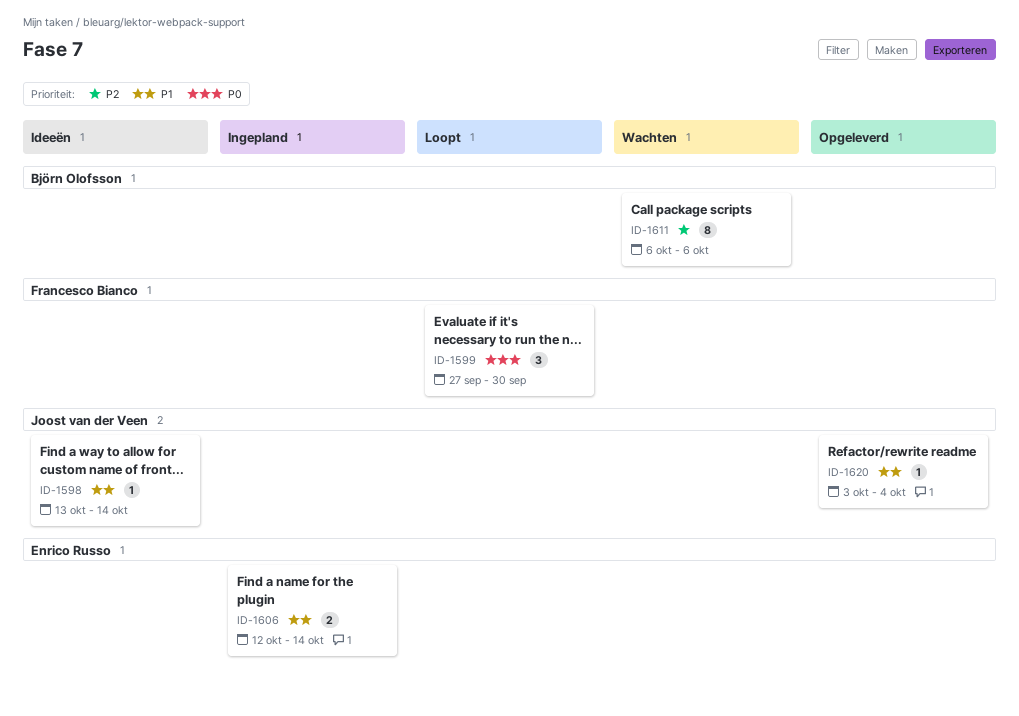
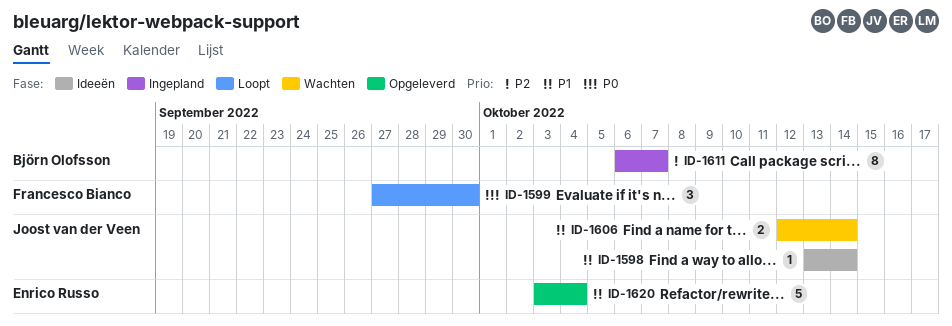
ID-1606, status: Ingepland -> Wachten
ID-1606, owner: Enrico Russo -> Joost van der Veen
ID-1611, status: Wachten -> Ingepland
ID-1611, due: Oct 6 -> Oct 7
ID-1620, owner: Joost van der Veen -> Enrico Russo
ID-1620, estimate: 1 -> 5

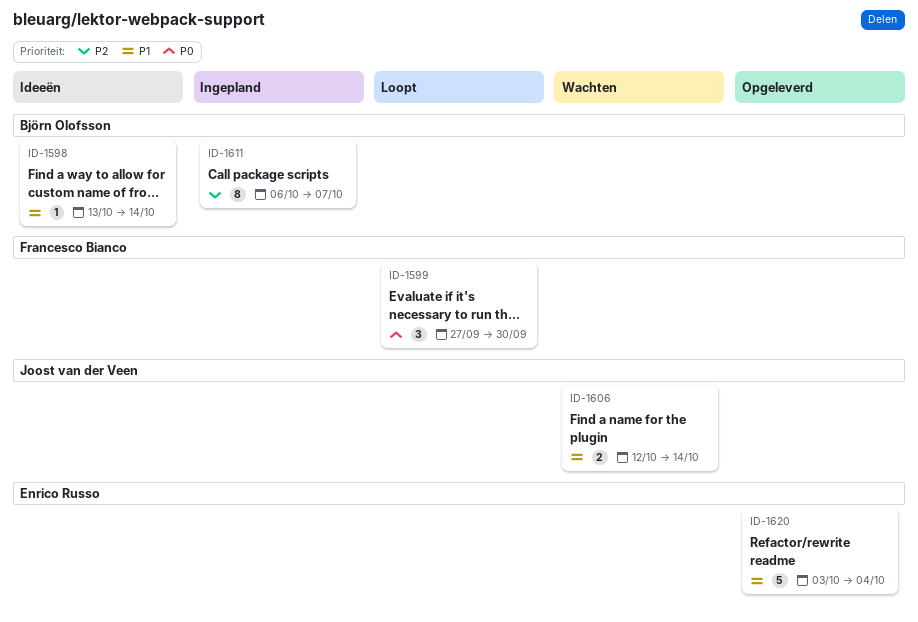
ID-1598, owner: Joost van der Veen -> Björn Olofsson

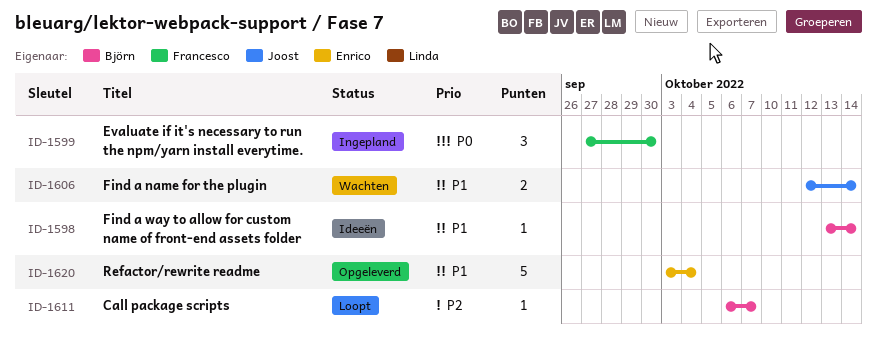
ID-1599, status: Loopt -> Ingepland
ID-1611, status: Ingepland -> Loopt
ID-1611, estimate: 8 -> 1

